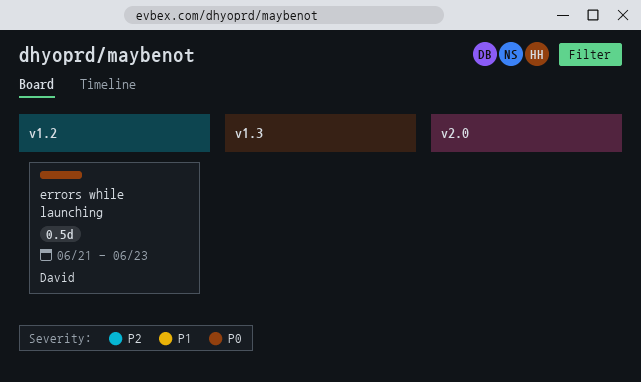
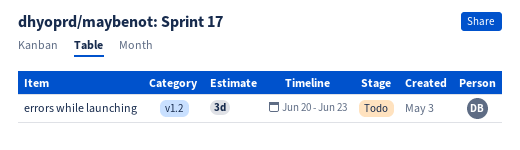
errors while launching, estimate: 0.5d -> 3d
errors while launching, start: Jun 21 -> Jun 20

